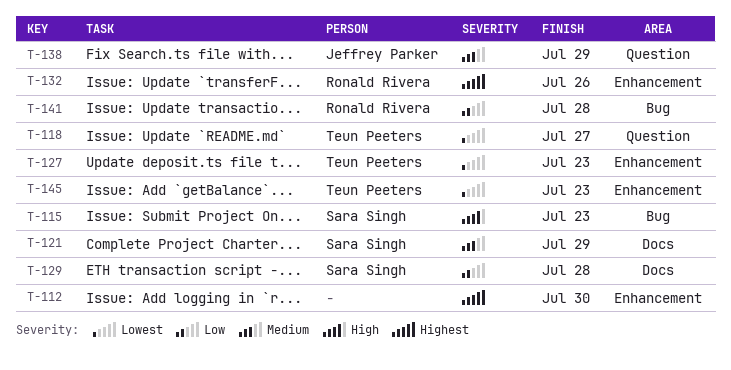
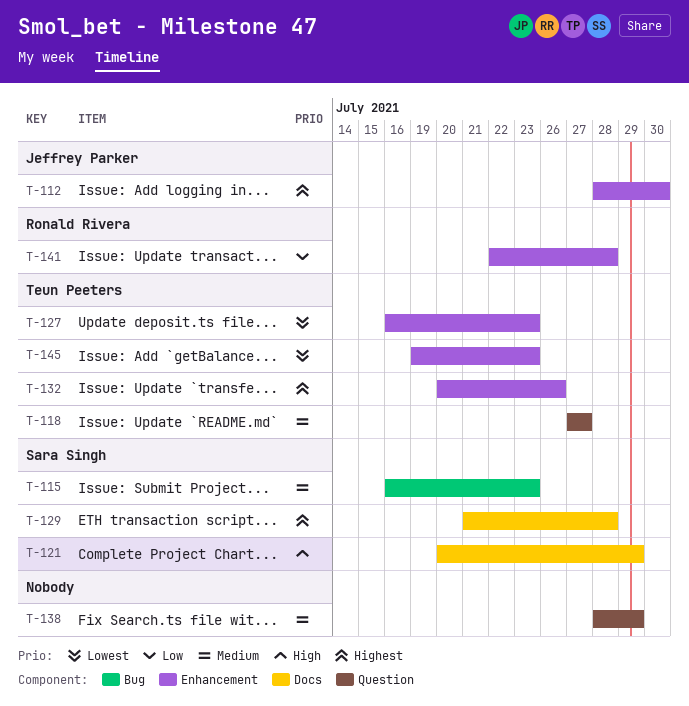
T-112, owner: none -> Jeffrey Parker
T-115, priority: High -> Medium
T-118, priority: Lowest -> Medium
T-121, priority: Medium -> High
T-129, priority: Low -> Highest
T-132, owner: Ronald Rivera -> Teun Peeters
T-138, owner: Jeffrey Parker -> none
T-141, label: Bug -> Enhancement

